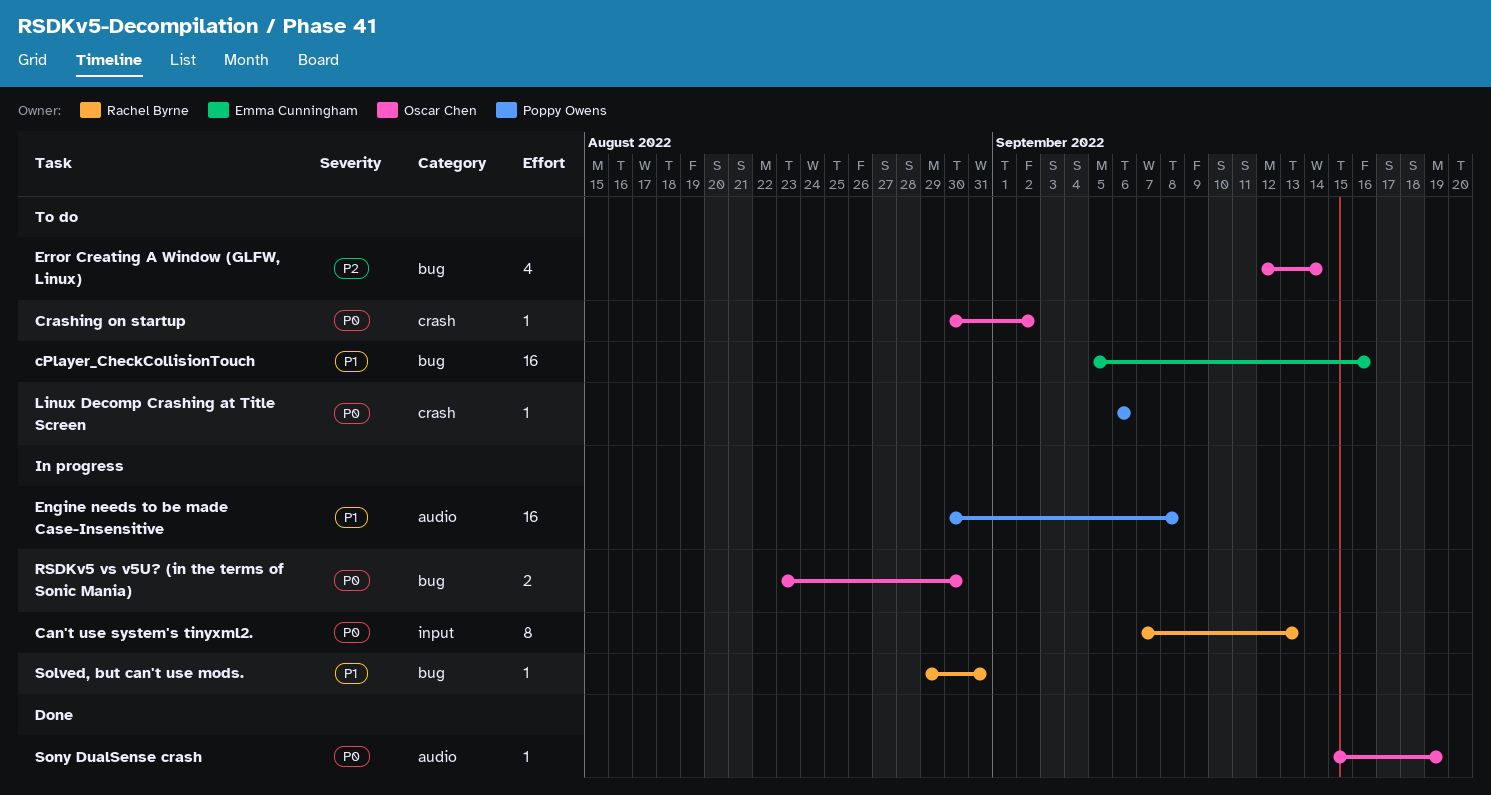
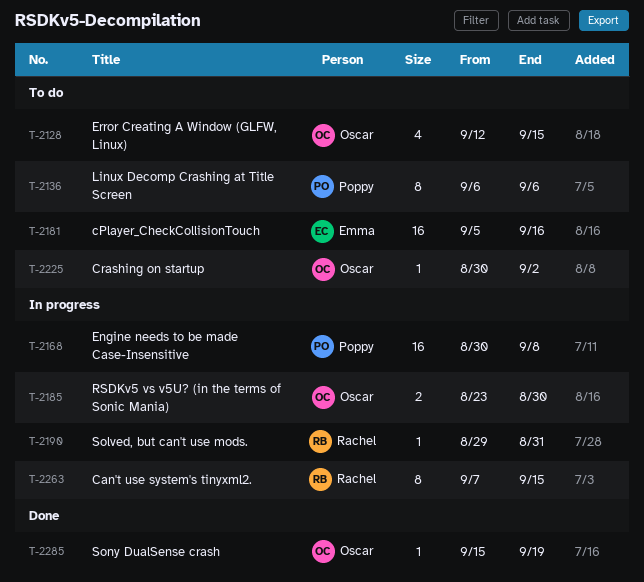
Can't use system's tinyxml2., due: Sep 13 -> Sep 15
Error Creating A Window (GLFW, Linux), due: Sep 14 -> Sep 15
Linux Decomp Crashing at Title Screen, estimate: 1 -> 8

